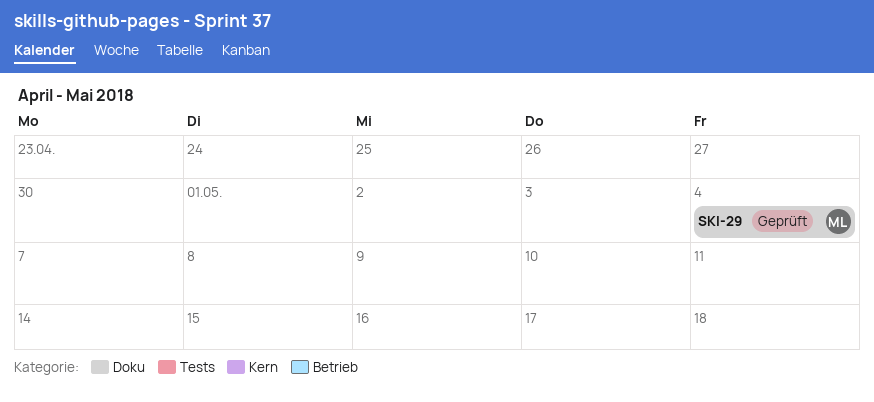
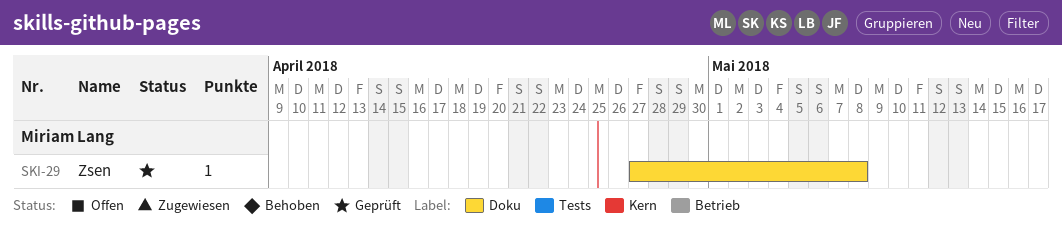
SKI-29, due: May 4 -> May 8

